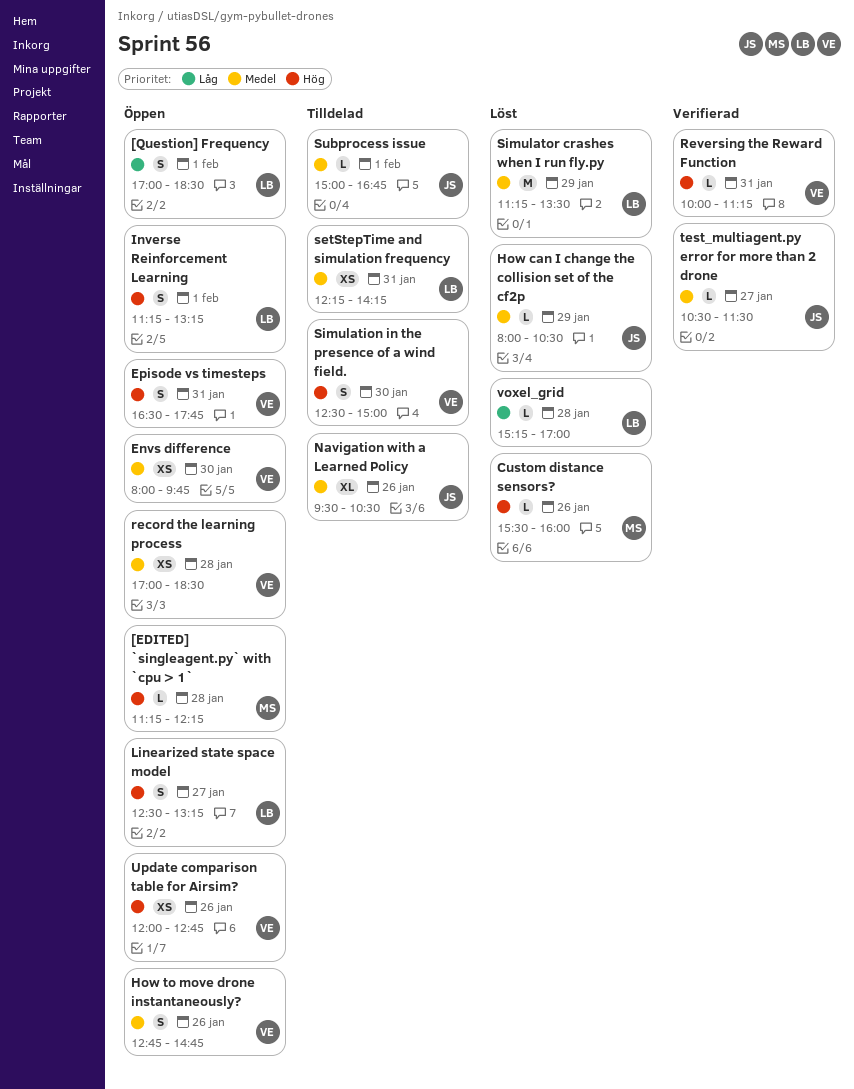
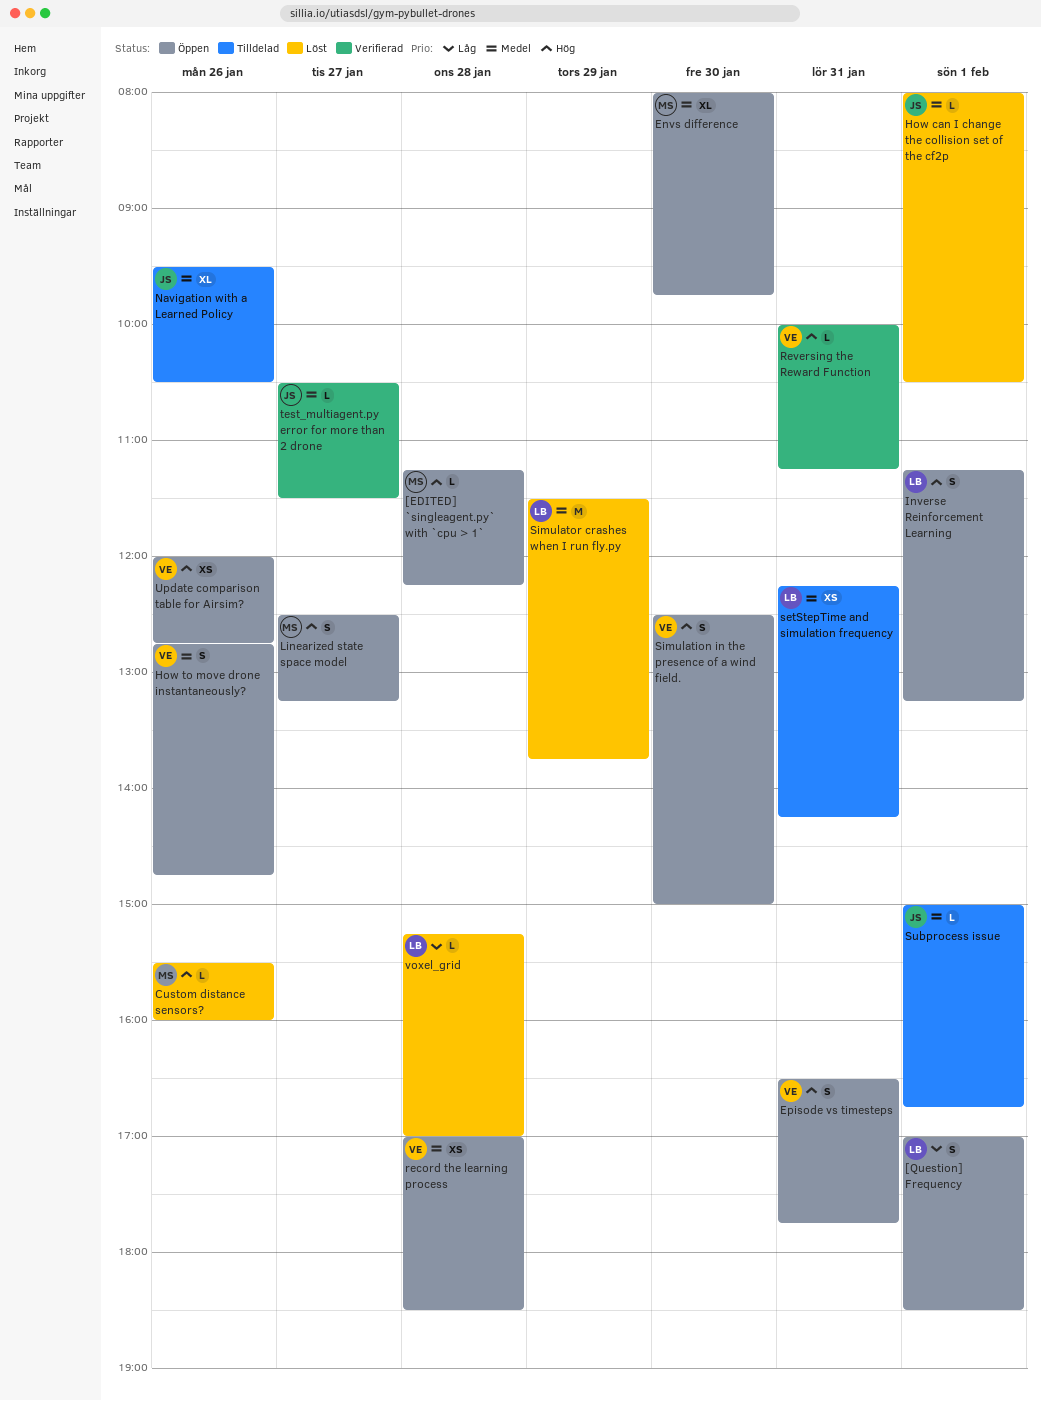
Envs difference, owner: VE -> MS
Envs difference, estimate: XS -> XL
How can I change the collision set of the cf2p, day: Jan 29 -> Feb 1
Linearized state space model, owner: LB -> MS
Simulation in the presence of a wind field., status: Tilldelad -> Öppen
Simulator crashes when I run fly.py, begins: 11:15 -> 11:30
Simulator crashes when I run fly.py, ends: 13:30 -> 13:45

